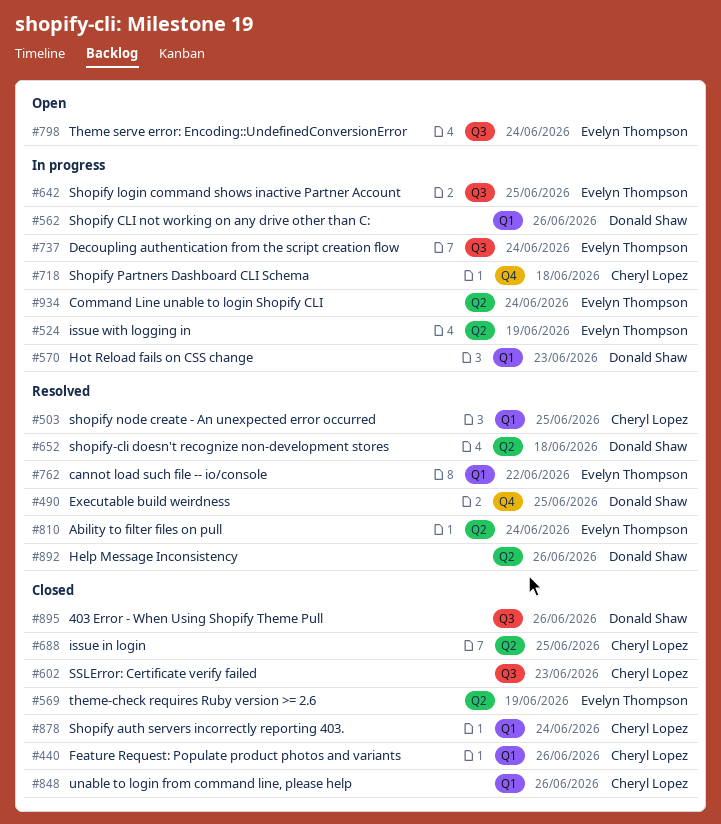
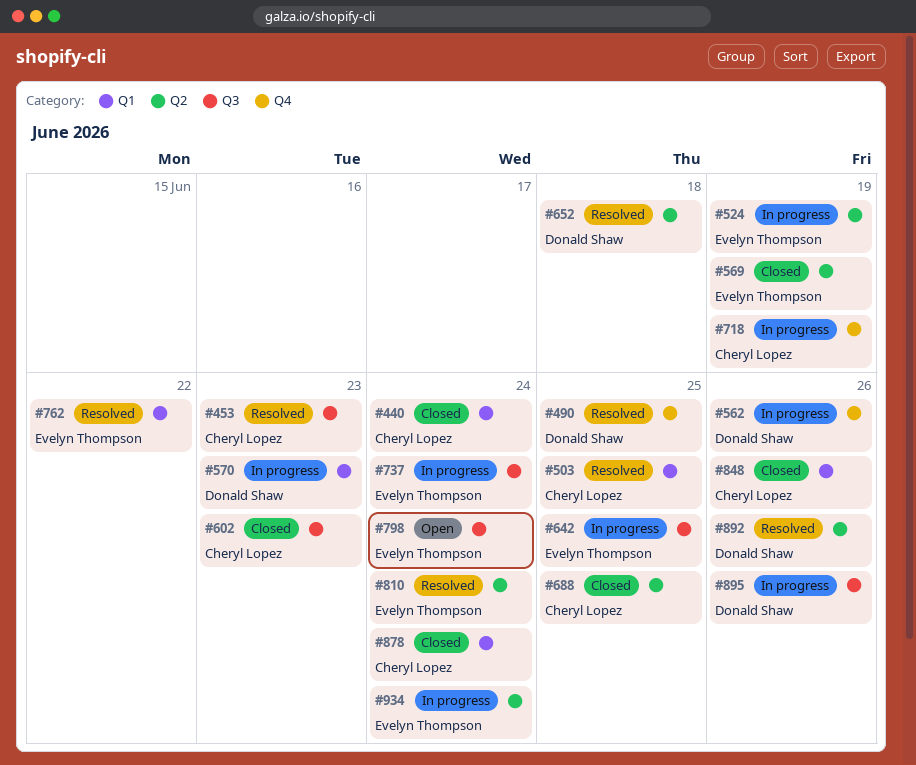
#440, due: Jun 26 -> Jun 24
#453: none -> present
#562, label: Q1 -> Q4
#718, due: Jun 18 -> Jun 19
#895, status: Closed -> In progress

